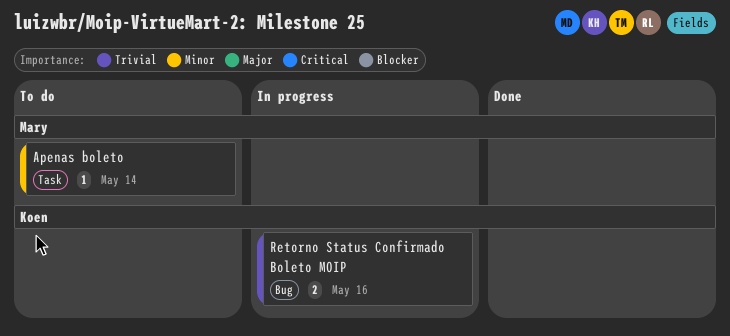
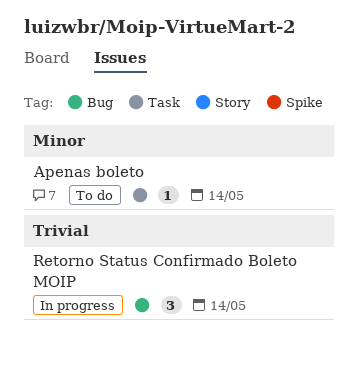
Retorno Status Confirmado Boleto MOIP, estimate: 2 -> 3
Retorno Status Confirmado Boleto MOIP, due: May 16 -> May 14

